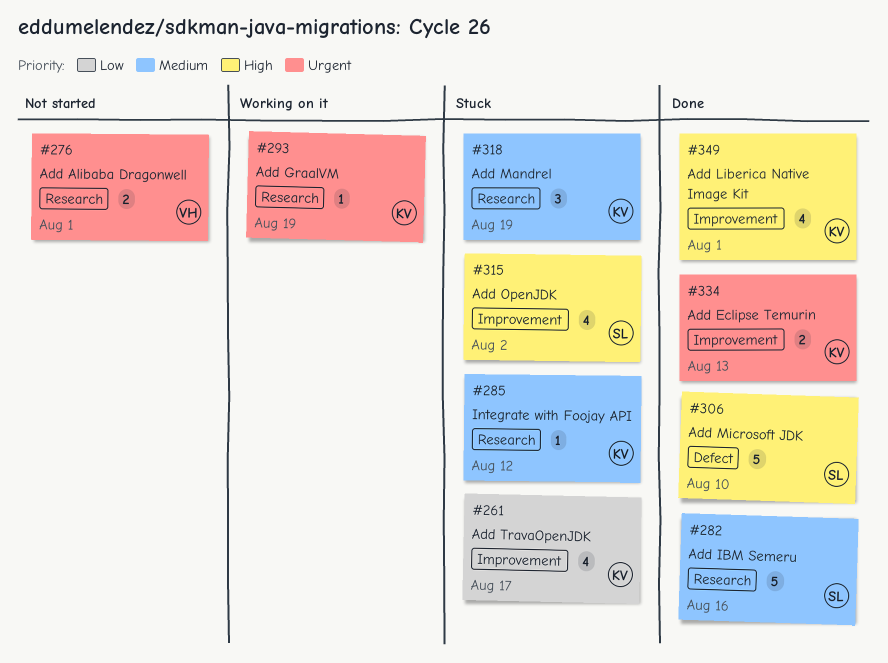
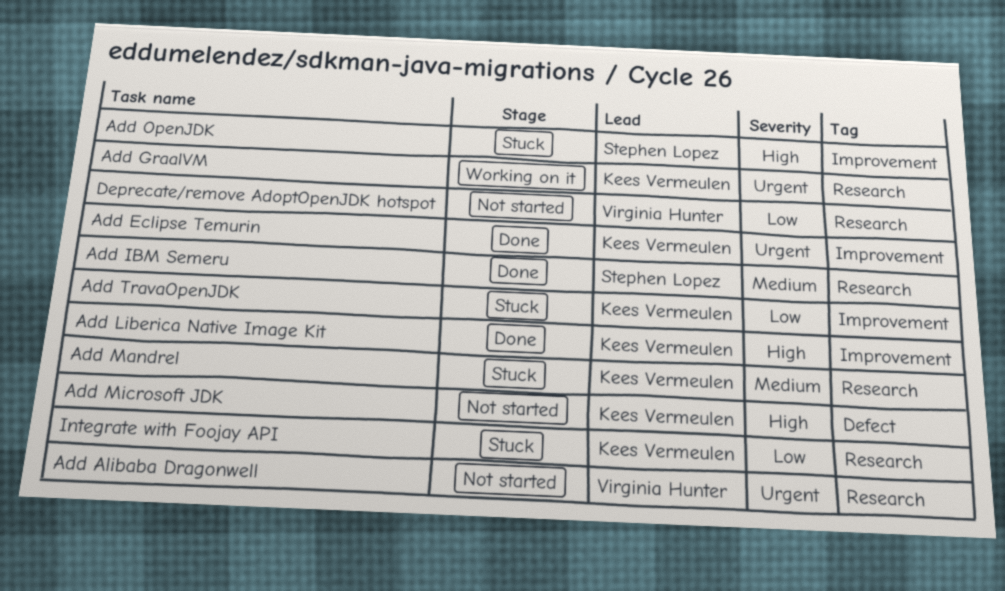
Add Microsoft JDK, status: Done -> Not started
Add Microsoft JDK, owner: Stephen Lopez -> Kees Vermeulen
Deprecate/remove AdoptOpenJDK hotspot: none -> present
Integrate with Foojay API, priority: Medium -> Low

